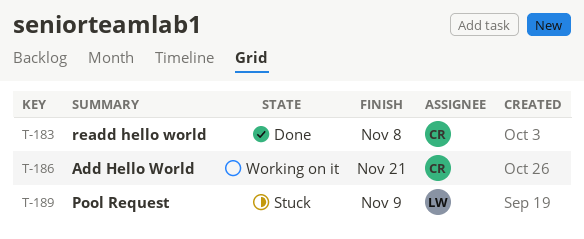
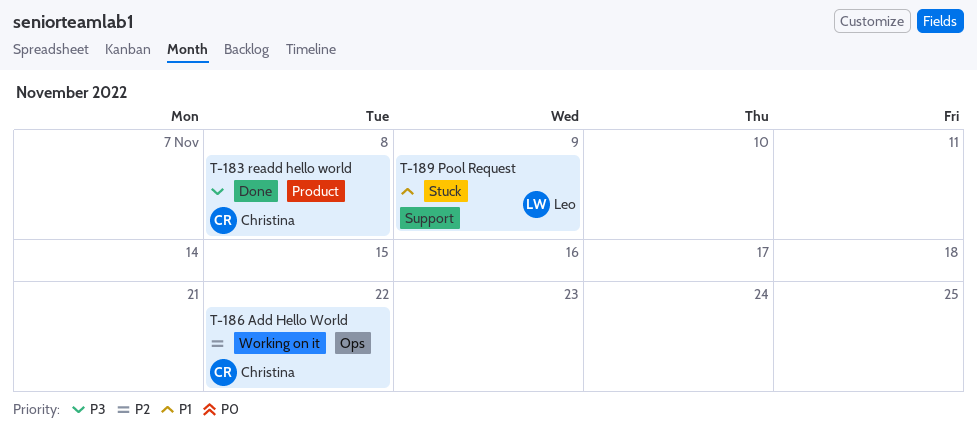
T-186, due: Nov 21 -> Nov 22

